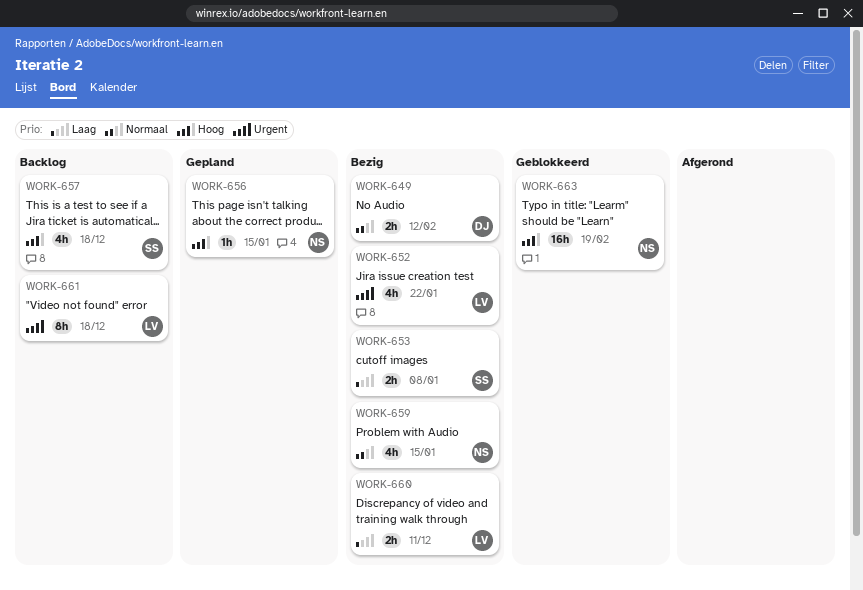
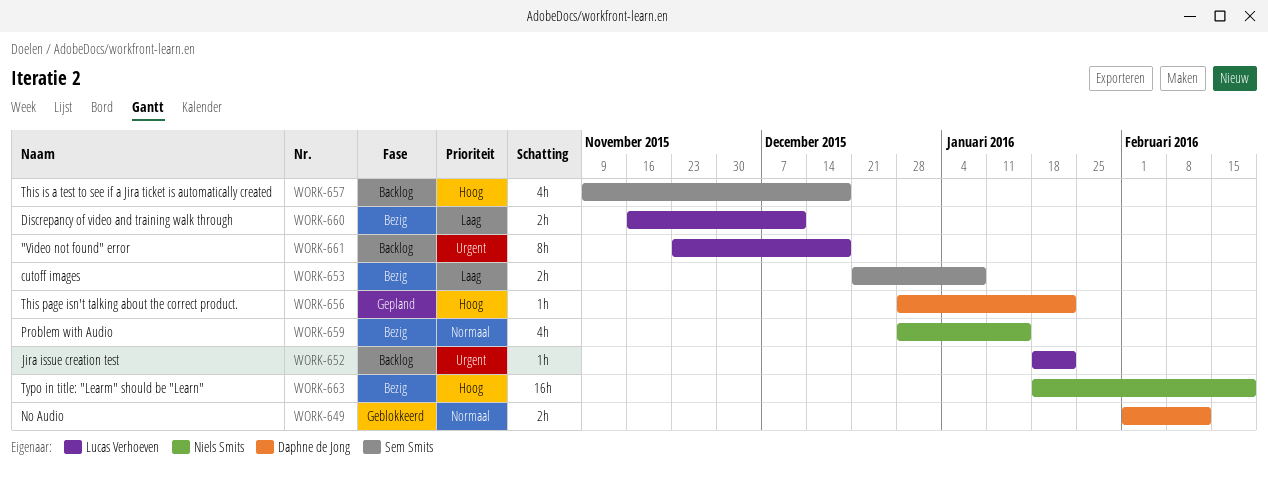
WORK-649, status: Bezig -> Geblokkeerd
WORK-652, status: Bezig -> Backlog
WORK-652, estimate: 4h -> 1h
WORK-656, owner: Niels Smits -> Daphne de Jong
WORK-656, due: Jan 15 -> Jan 22
WORK-663, status: Geblokkeerd -> Bezig

